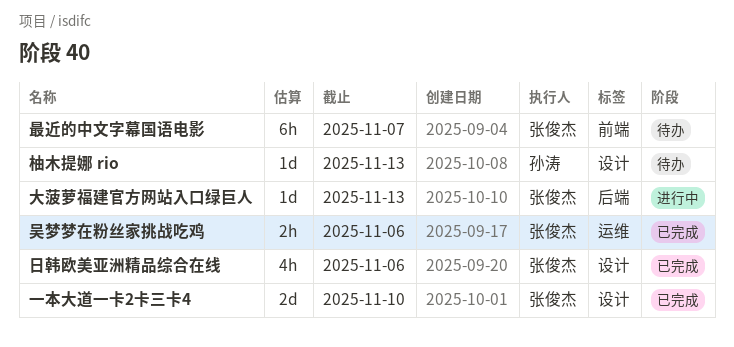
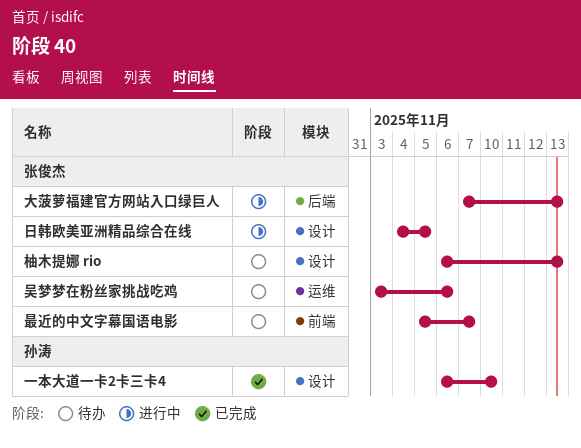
一本大道一卡2卡三卡4, owner: 张俊杰 -> 孙涛
吴梦梦在粉丝家挑战吃鸡, status: 已完成 -> 待办
日韩欧美亚洲精品综合在线, status: 已完成 -> 进行中
日韩欧美亚洲精品综合在线, due: Nov 6 -> Nov 5
柚木提娜 rio, owner: 孙涛 -> 张俊杰

